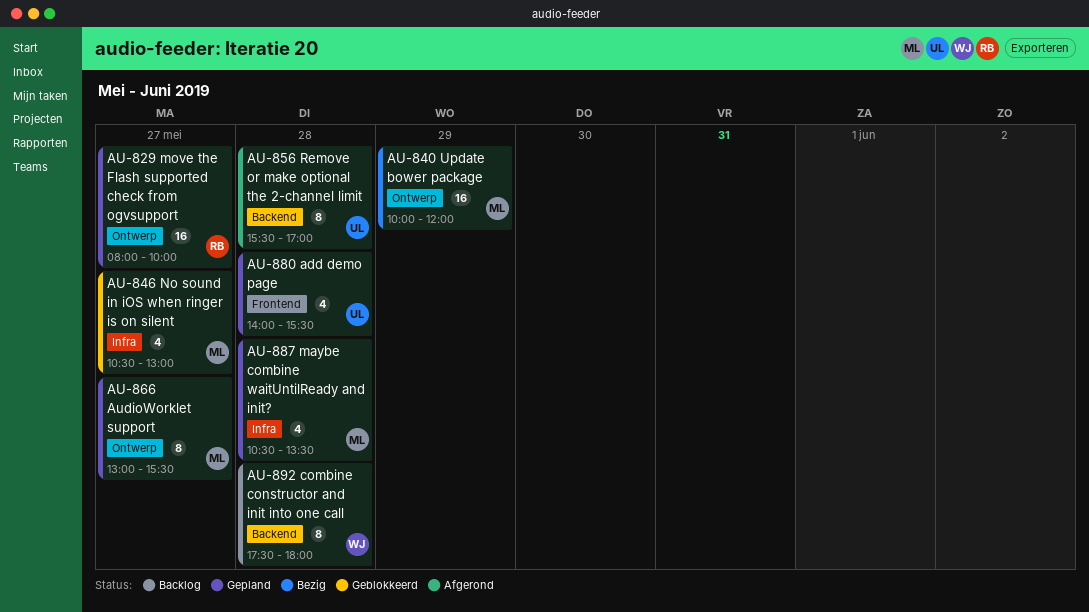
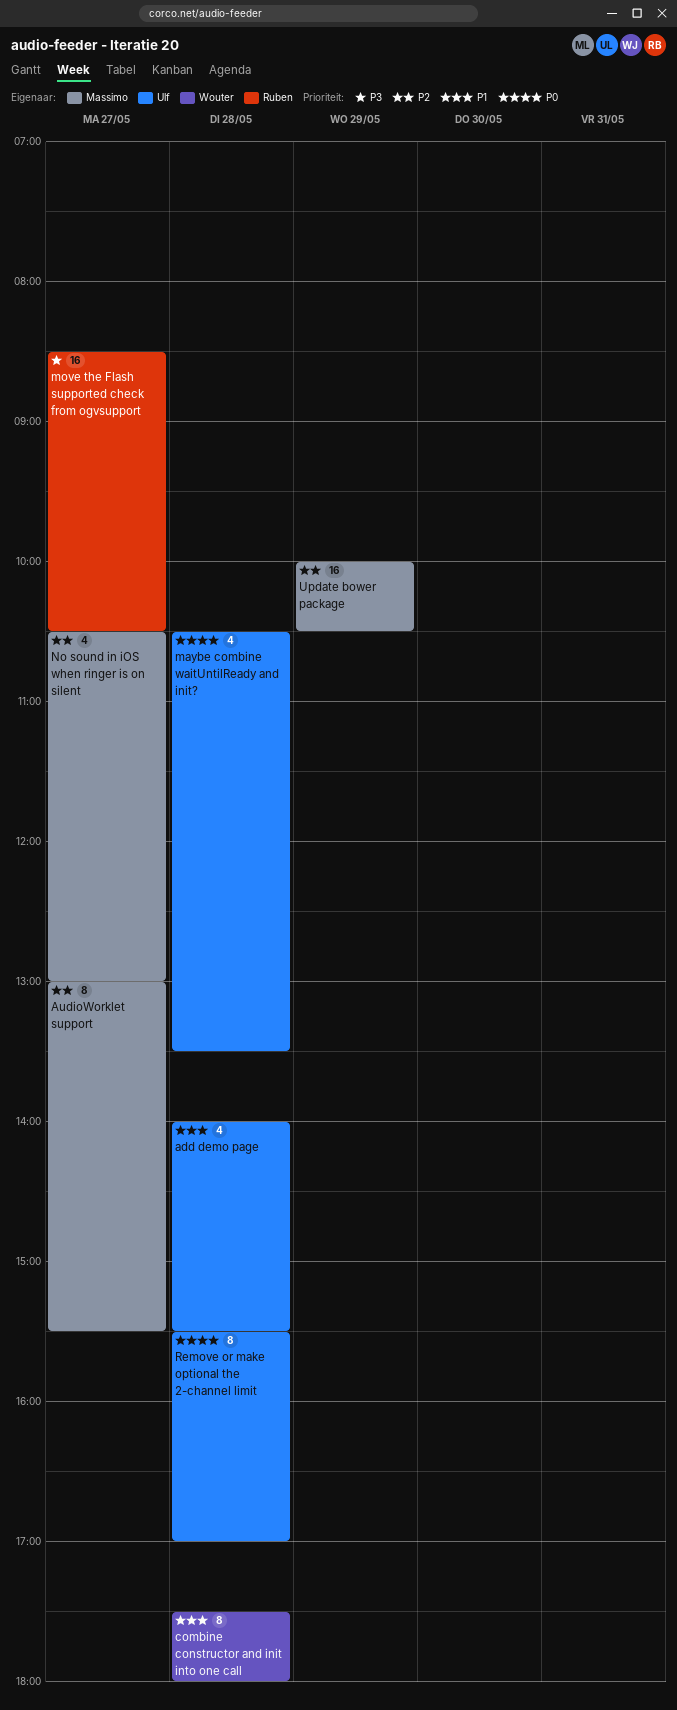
maybe combine waitUntilReady and init?, owner: Massimo -> Ulf
move the Flash supported check from ogvsupport, begins: 08:00 -> 08:30
move the Flash supported check from ogvsupport, ends: 10:00 -> 10:30
Update bower package, ends: 12:00 -> 10:30

